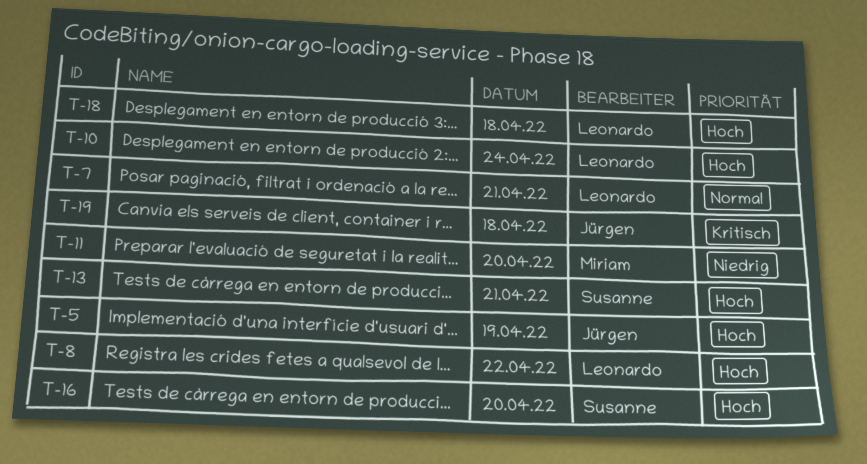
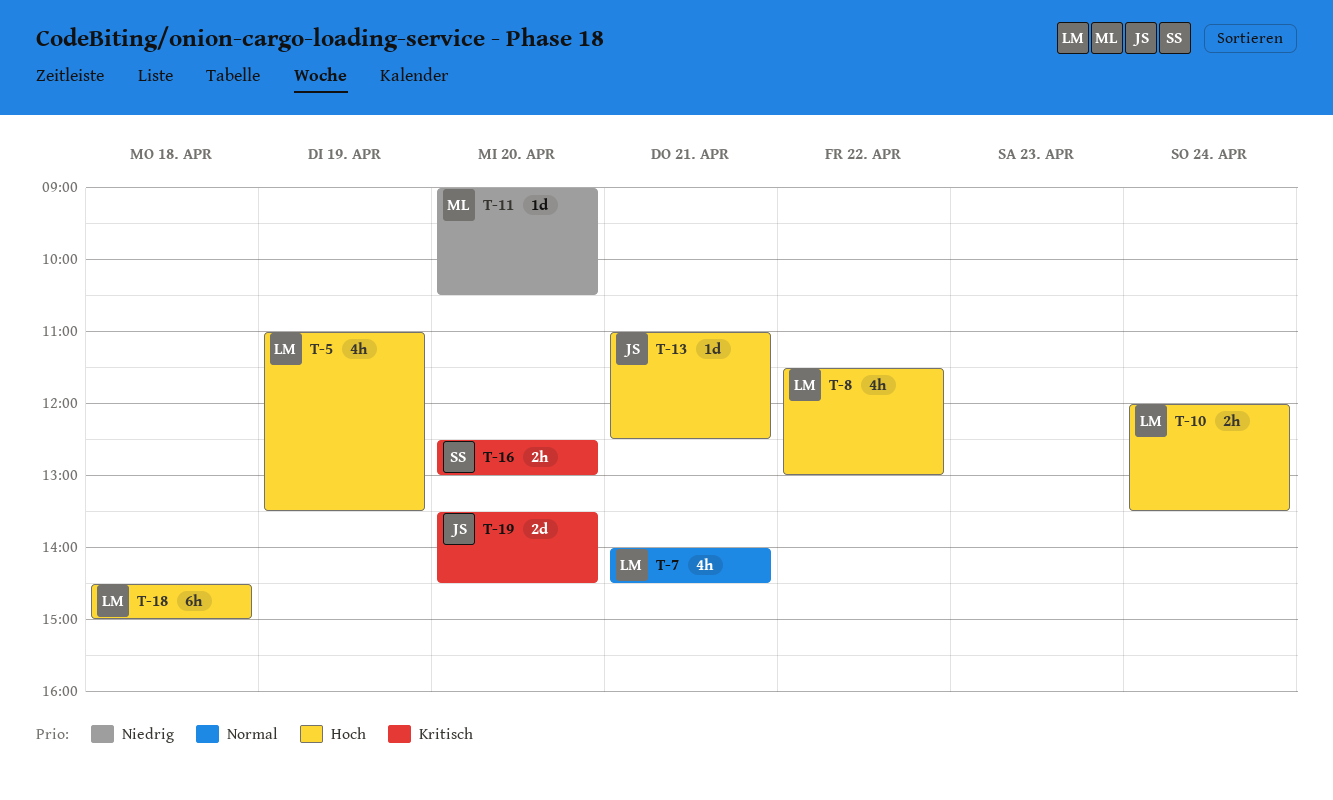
T-5, owner: Jürgen -> Leonardo
T-13, owner: Susanne -> Jürgen
T-16, priority: Hoch -> Kritisch
T-19, day: Apr 18 -> Apr 20

